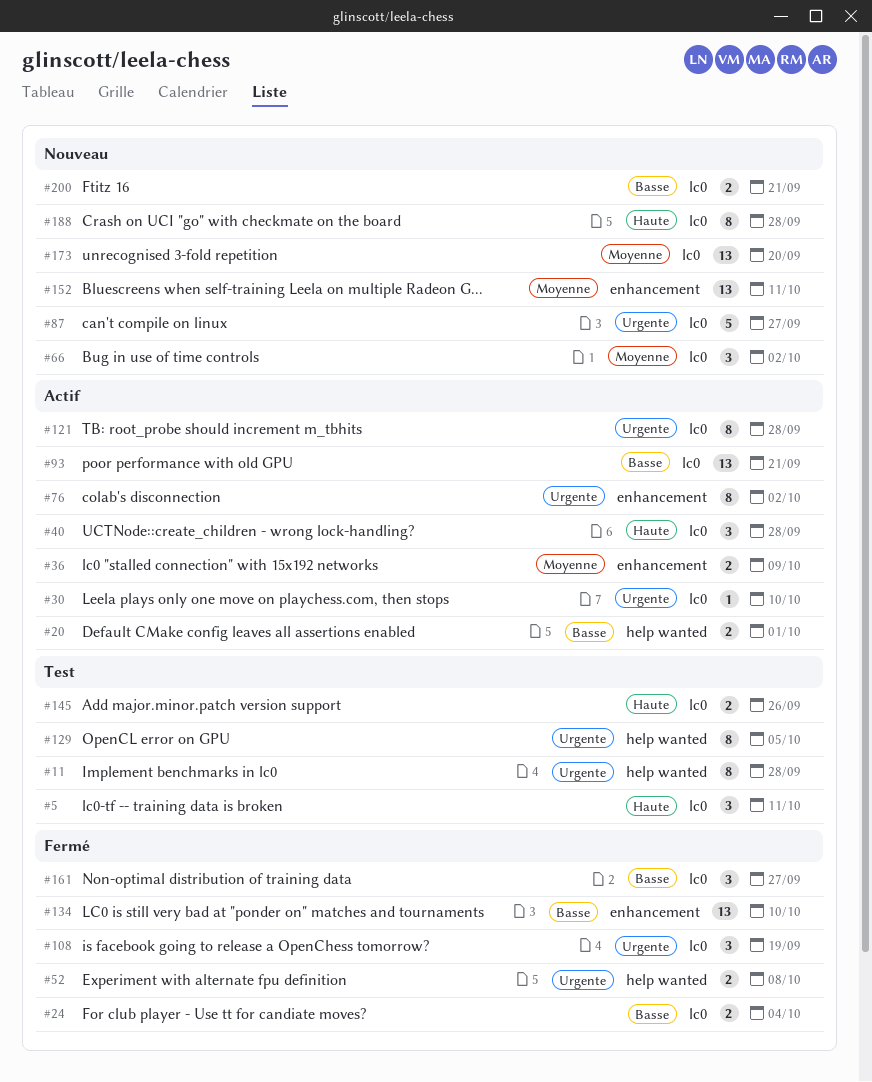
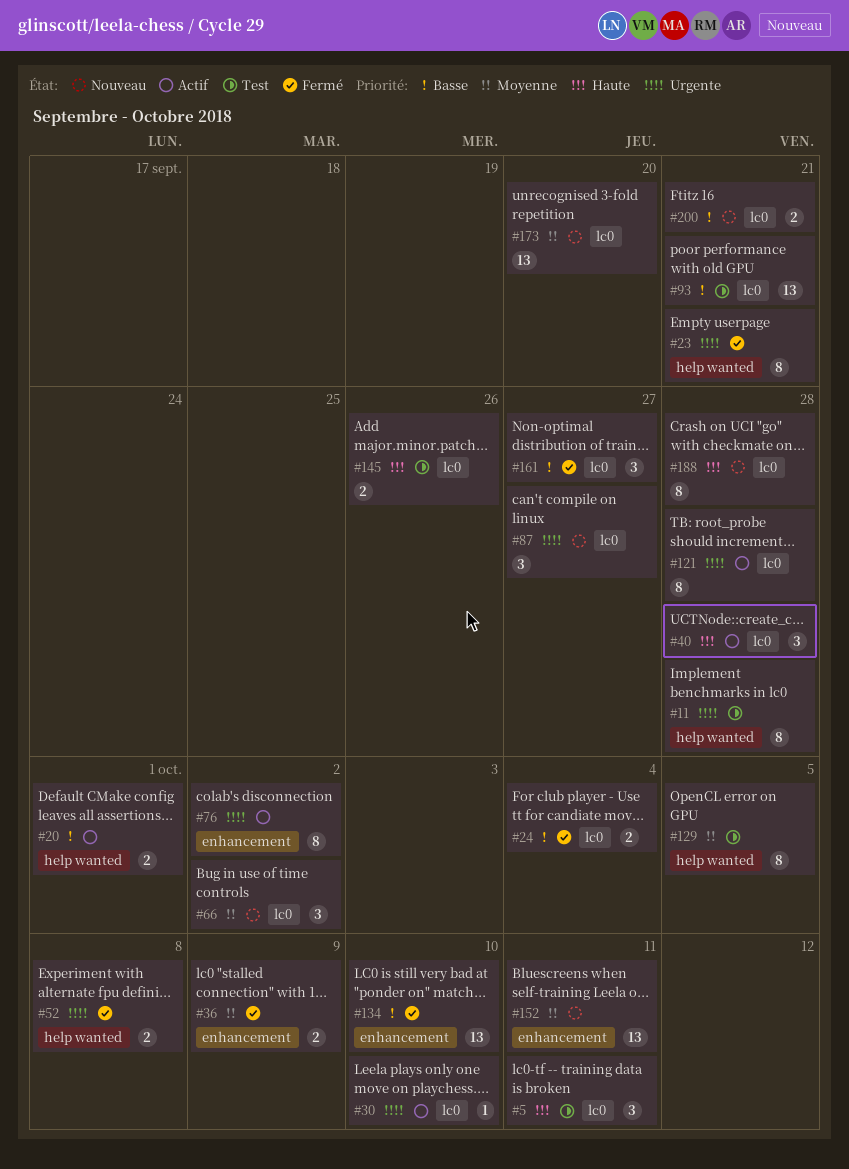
#23: none -> present
#36, status: Actif -> Fermé
#87, estimate: 5 -> 3
#93, status: Actif -> Test
#108: present -> none
#129, priority: Urgente -> Moyenne

